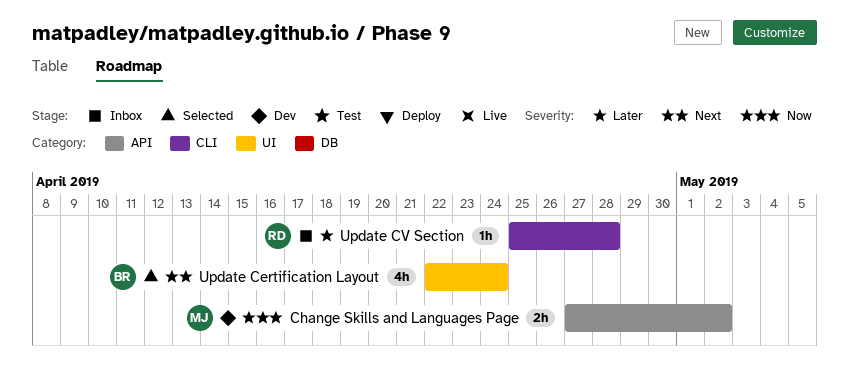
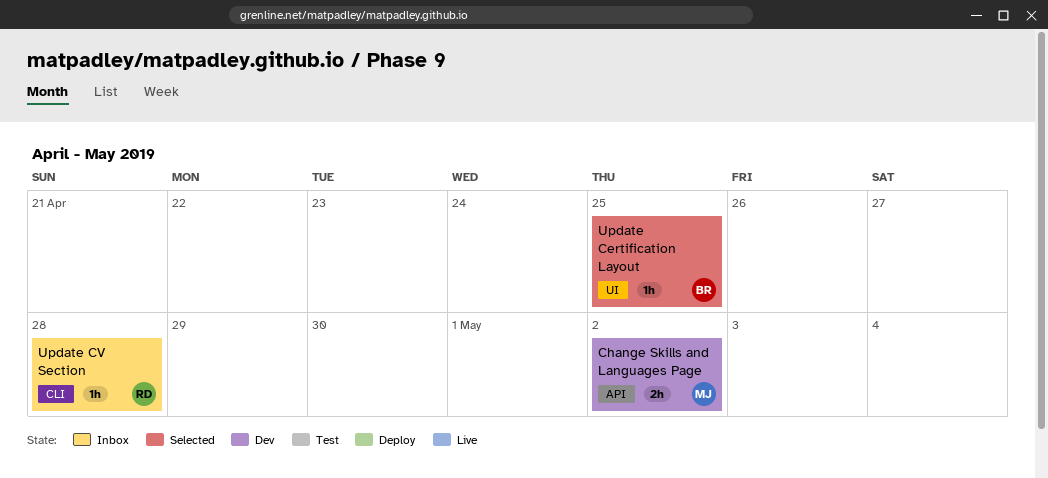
Update Certification Layout, estimate: 4h -> 1h
Update Certification Layout, due: Apr 24 -> Apr 25

